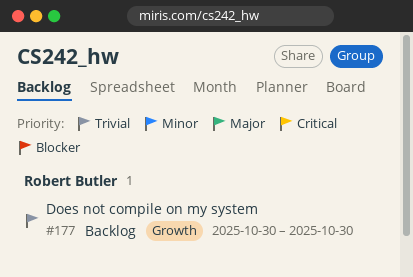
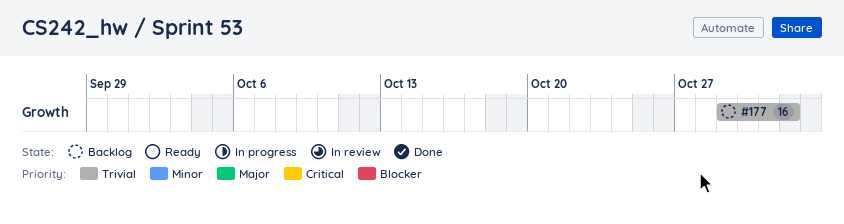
#177, start: Oct 30 -> Oct 29
#177, due: Oct 30 -> Nov 1

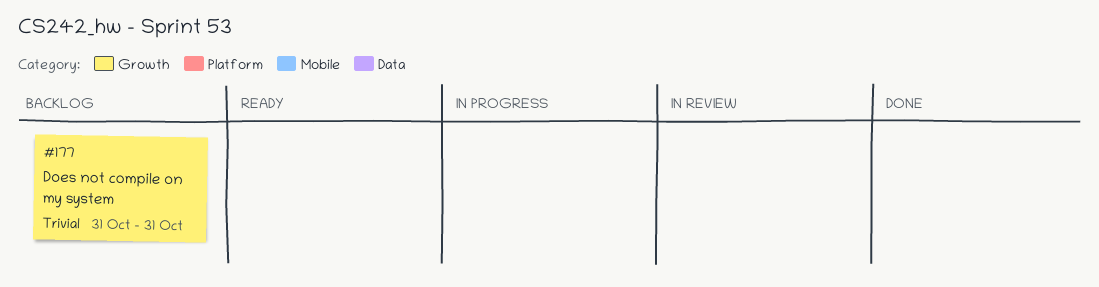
#177, start: Oct 29 -> Oct 31
#177, due: Nov 1 -> Oct 31

